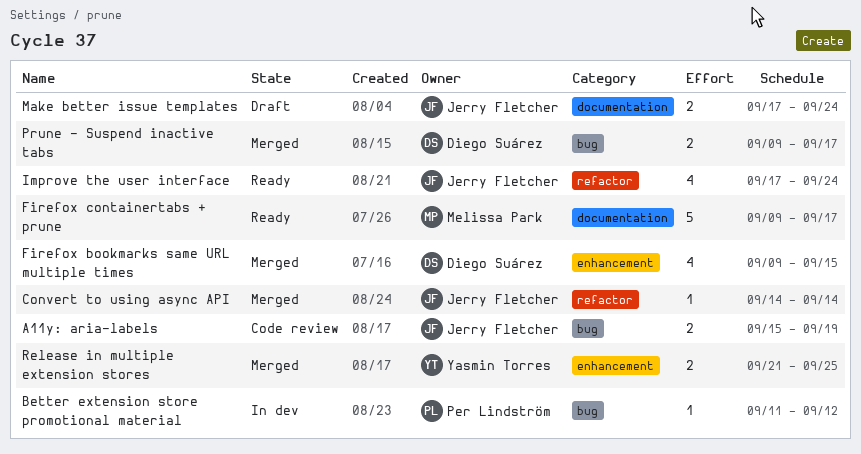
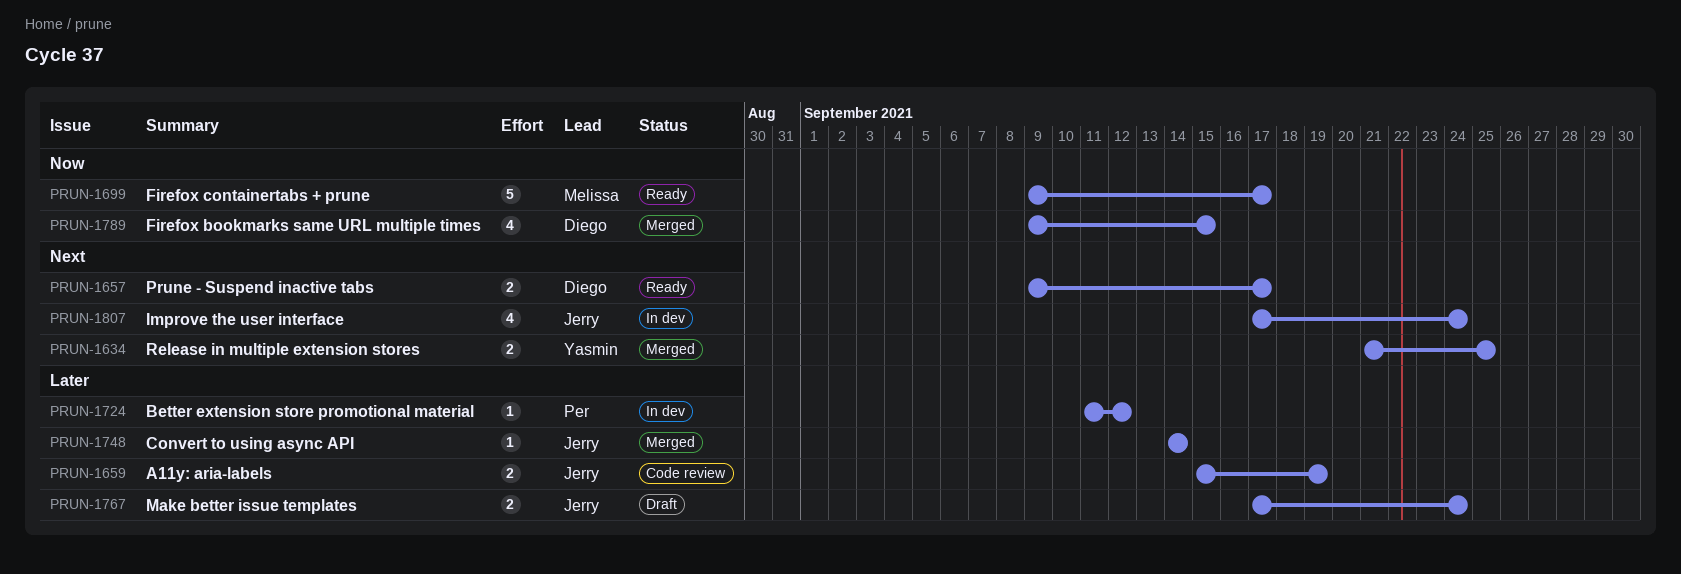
Improve the user interface, status: Ready -> In dev
Prune - Suspend inactive tabs, status: Merged -> Ready

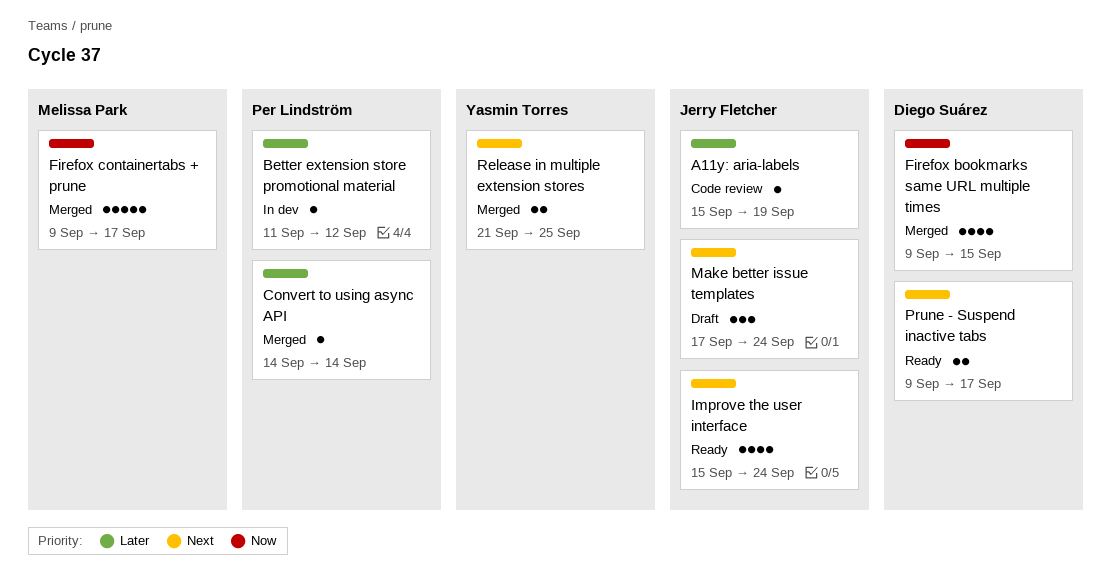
A11y: aria-labels, estimate: 2 -> 1
Convert to using async API, owner: Jerry Fletcher -> Per Lindström
Firefox containertabs + prune, status: Ready -> Merged
Improve the user interface, status: In dev -> Ready
Improve the user interface, start: Sep 17 -> Sep 15
Make better issue templates, priority: Later -> Next
Make better issue templates, estimate: 2 -> 3

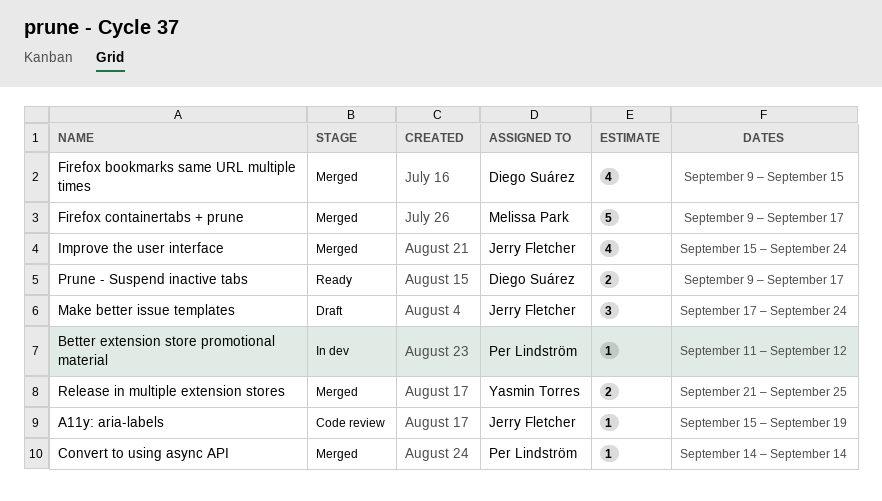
Improve the user interface, status: Ready -> Merged

